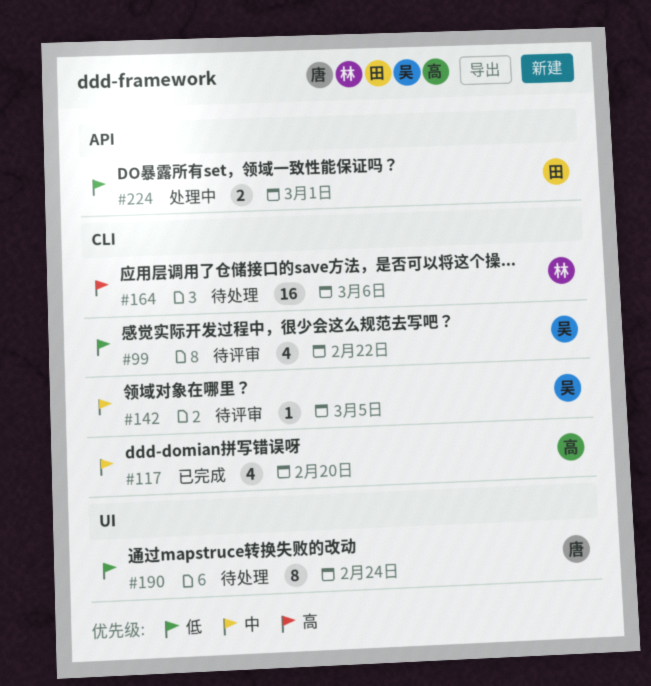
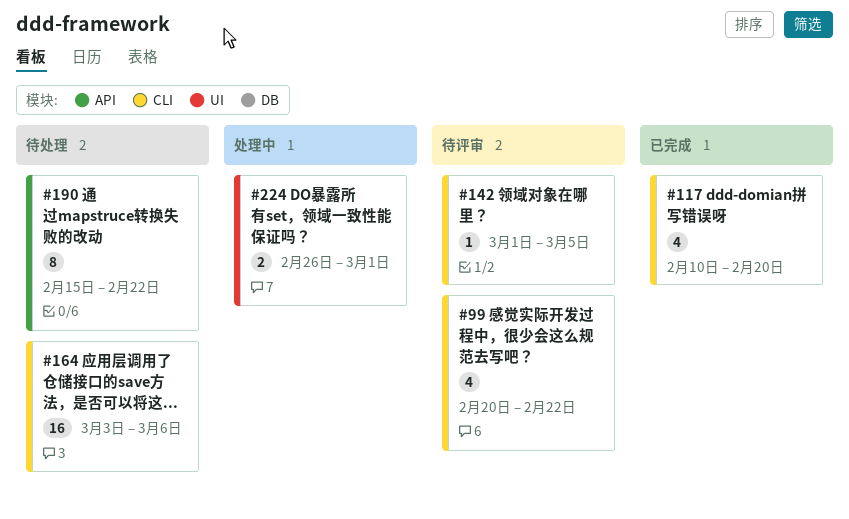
#190, label: UI -> API
#190, due: Feb 24 -> Feb 22
#224, label: API -> UI

